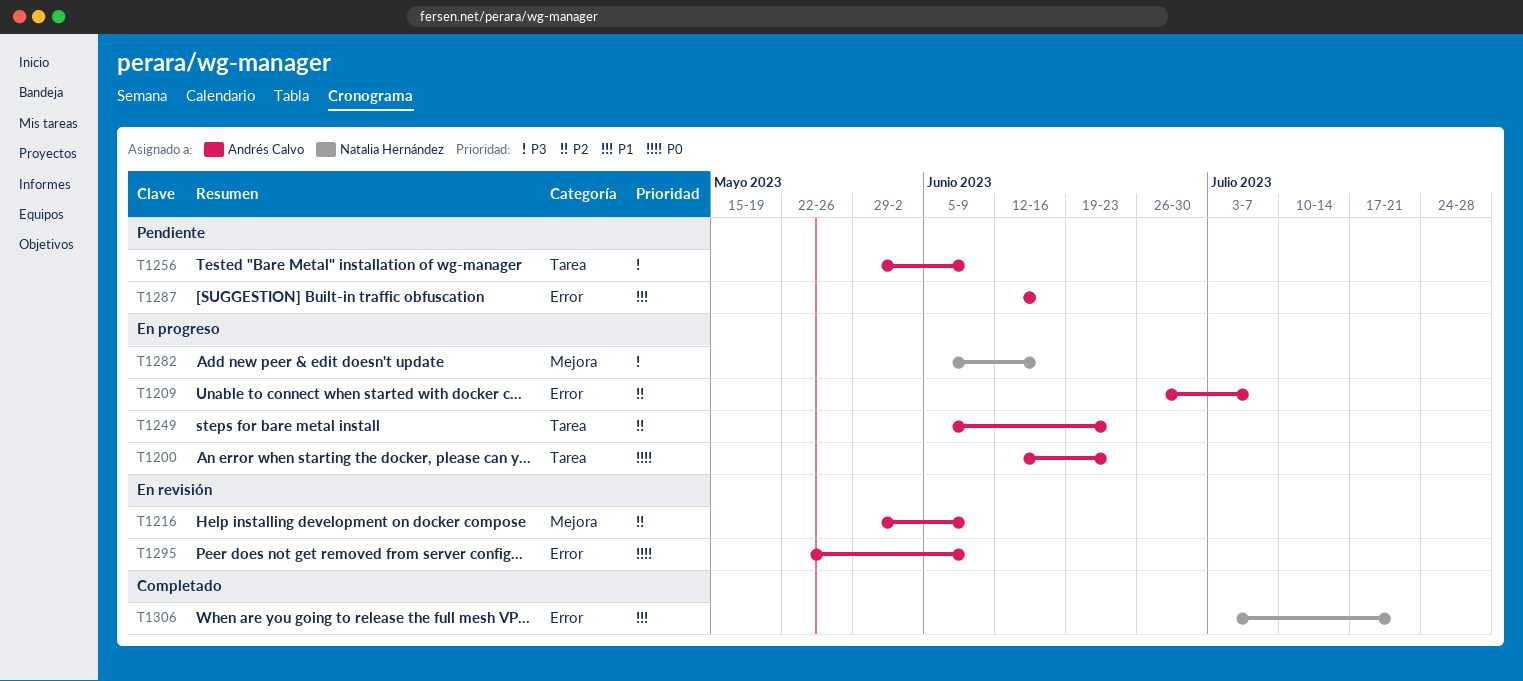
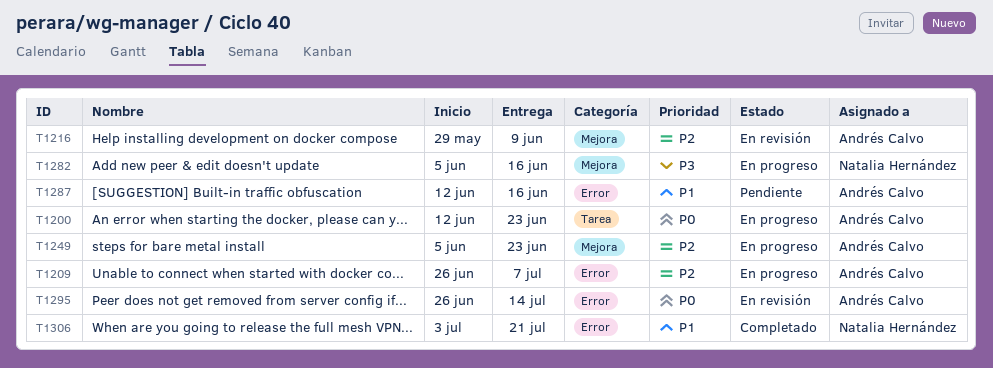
T1249, label: Tarea -> Mejora
T1256: present -> none
T1295, start: May 22 -> Jun 26
T1295, due: Jun 9 -> Jul 14

